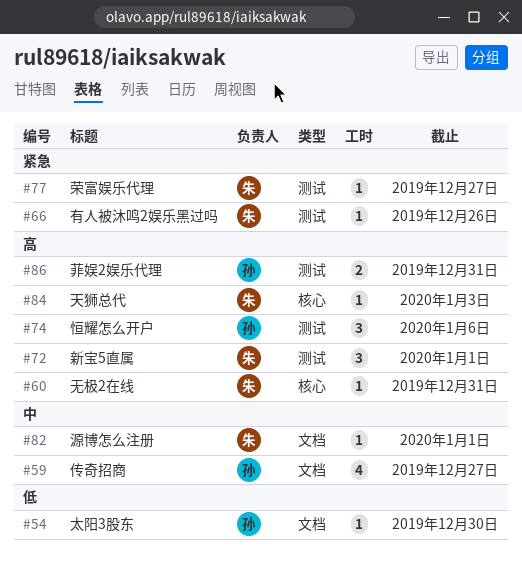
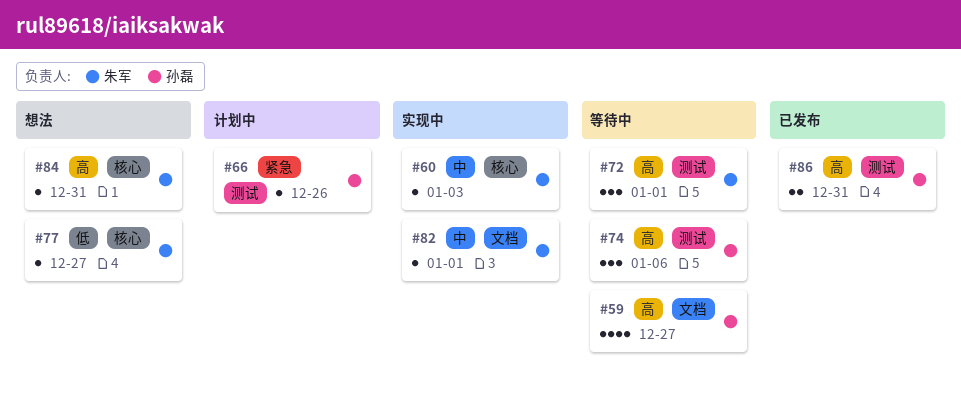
#54: present -> none
#59, priority: 中 -> 高
#60, priority: 高 -> 中
#60, due: Dec 31 -> Jan 3
#66, owner: 朱军 -> 孙磊
#77, priority: 紧急 -> 低
#77, label: 测试 -> 核心
#84, due: Jan 3 -> Dec 31

